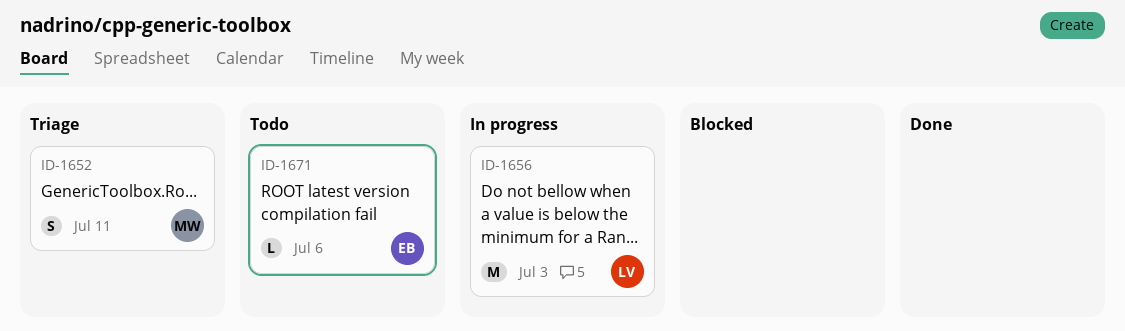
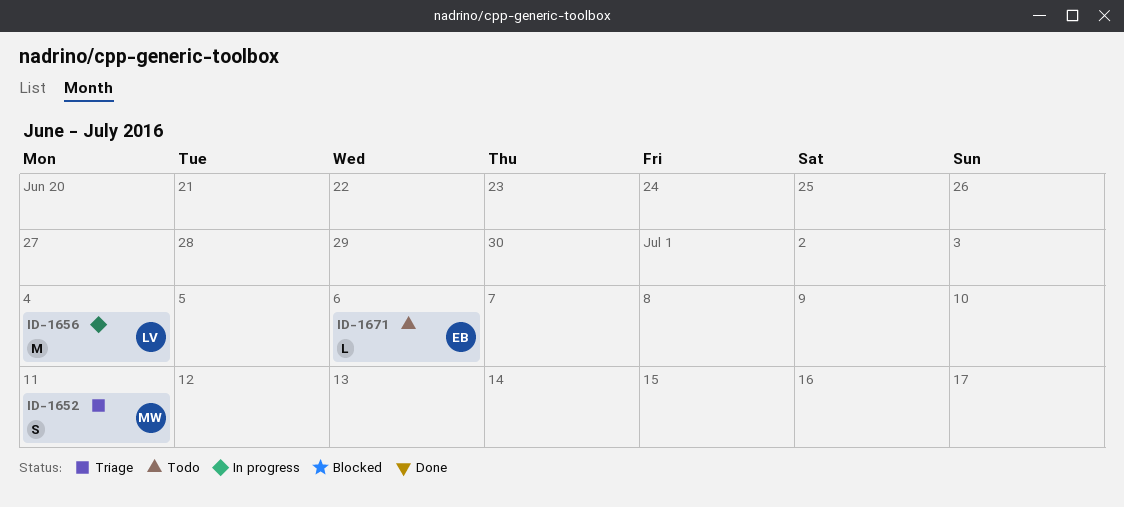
ID-1656, due: Jul 3 -> Jul 4

